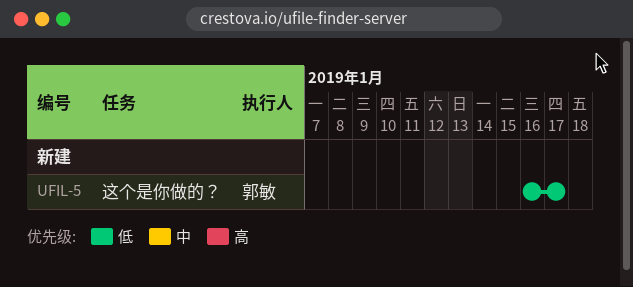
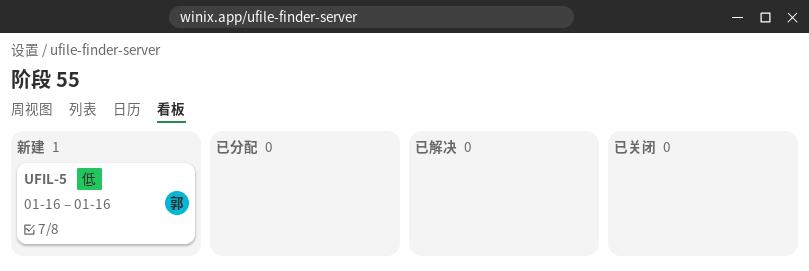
UFIL-5, due: Jan 17 -> Jan 16

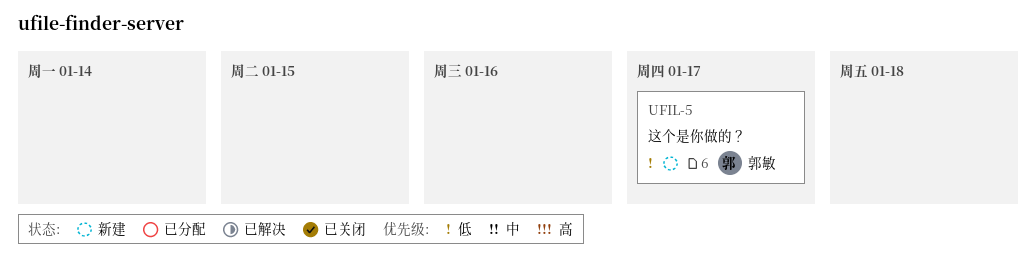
UFIL-5, due: Jan 16 -> Jan 17

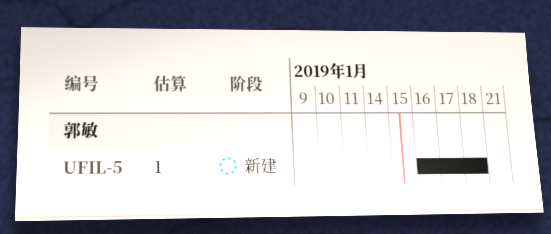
UFIL-5, due: Jan 17 -> Jan 18

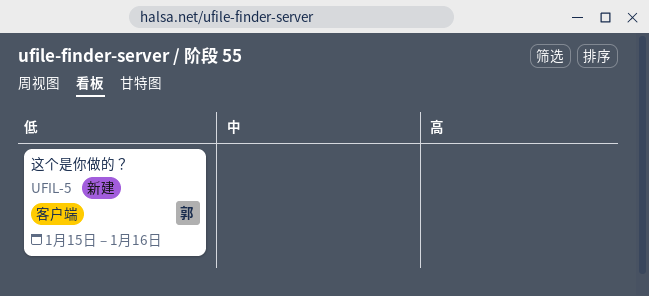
UFIL-5, start: Jan 16 -> Jan 15
UFIL-5, due: Jan 18 -> Jan 16

